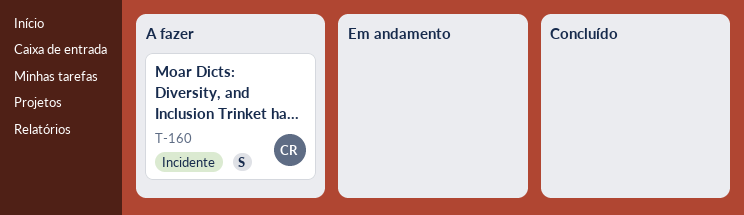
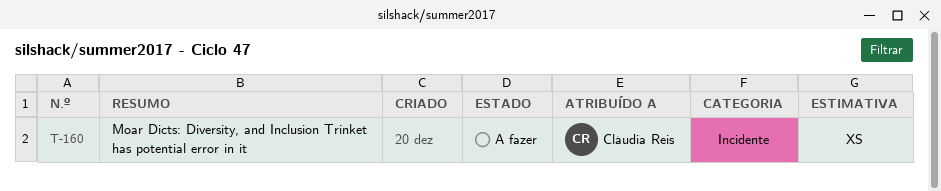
T-160, estimate: S -> XS

